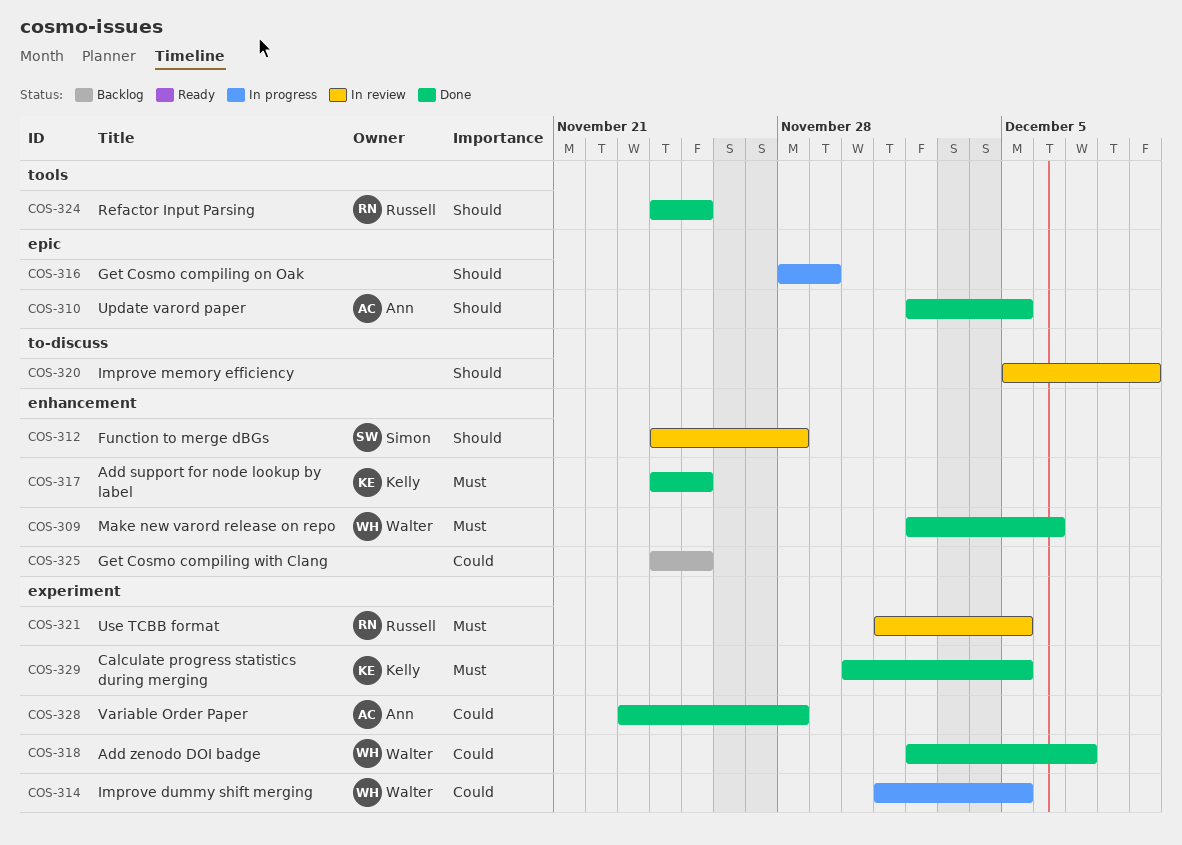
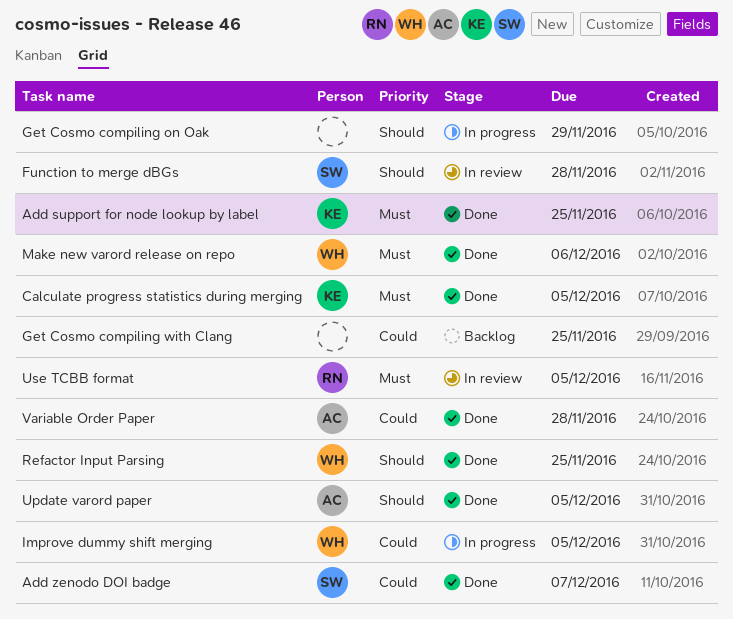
Add zenodo DOI badge, owner: Walter -> Simon
Improve memory efficiency: present -> none
Refactor Input Parsing, owner: Russell -> Walter

